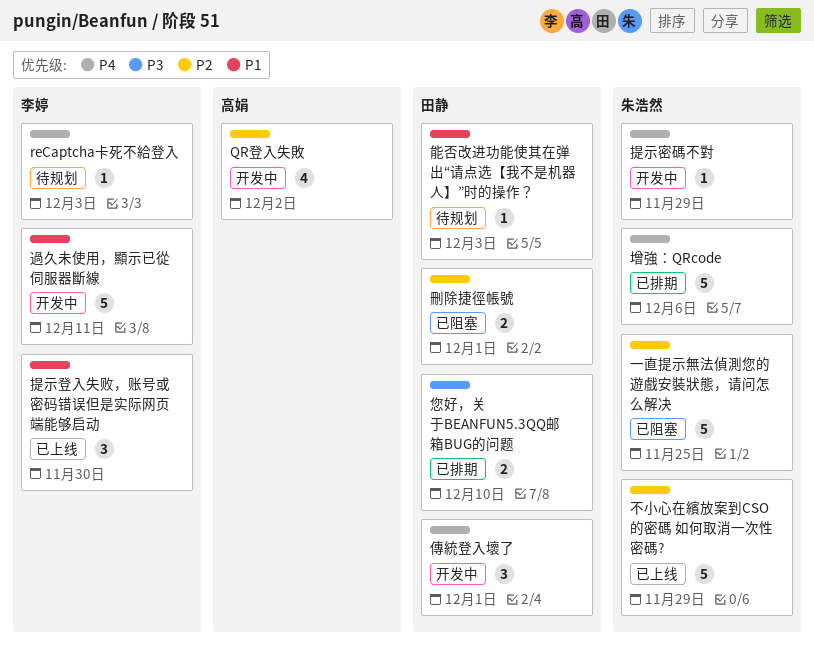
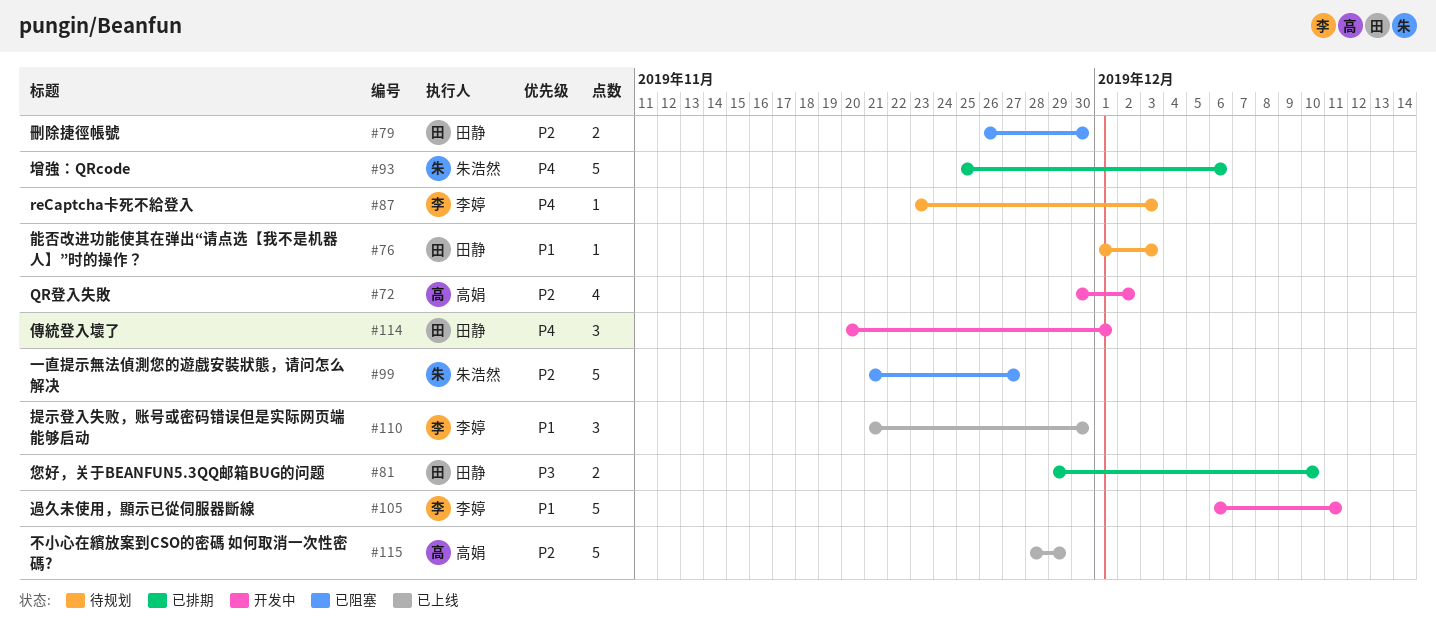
一直提示無法偵測您的遊戲安裝狀態，请问怎么解决, due: Nov 25 -> Nov 27
不小心在繽放案到CSO的密碼 如何取消一次性密碼?, owner: 朱浩然 -> 高娟
刪除捷徑帳號, due: Dec 1 -> Nov 30
提示密碼不對: present -> none

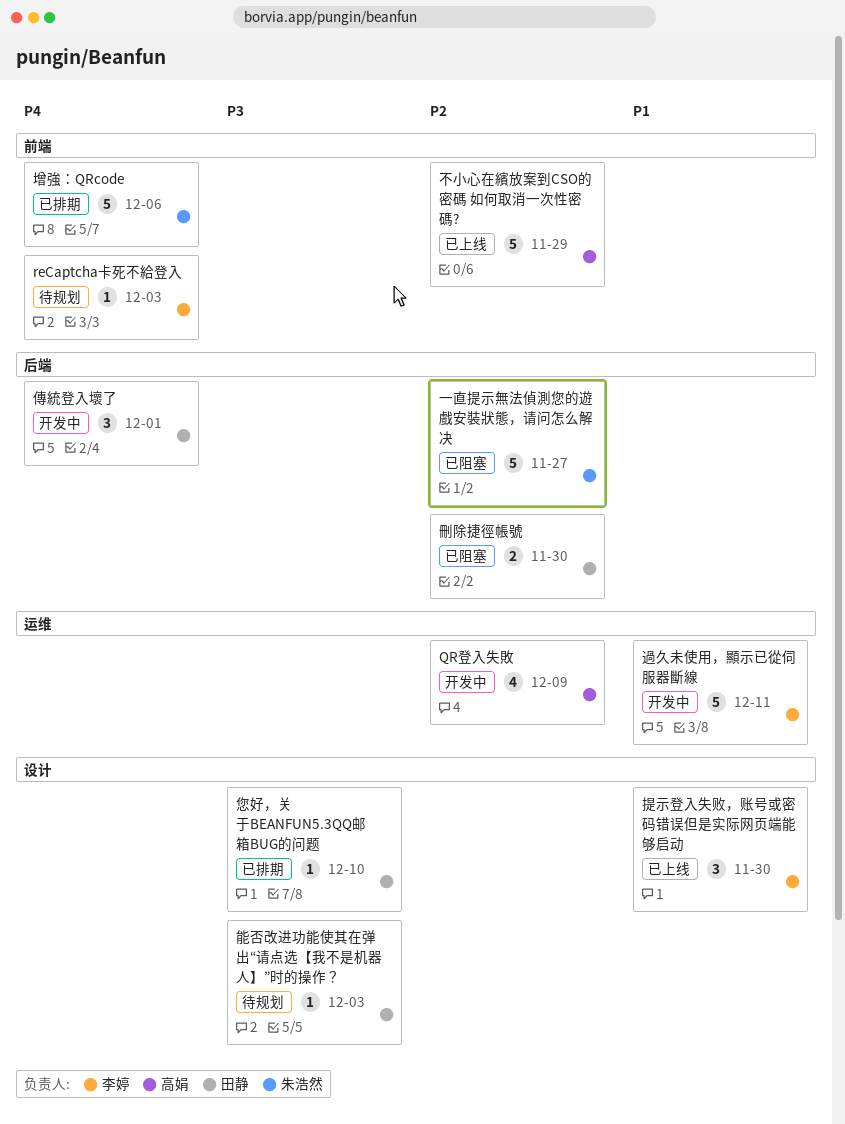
QR登入失敗, due: Dec 2 -> Dec 9
您好，关于BEANFUN5.3QQ邮箱BUG的问题, estimate: 2 -> 1
能否改进功能使其在弹出“请点选【我不是机器人】”时的操作？, priority: P1 -> P3

